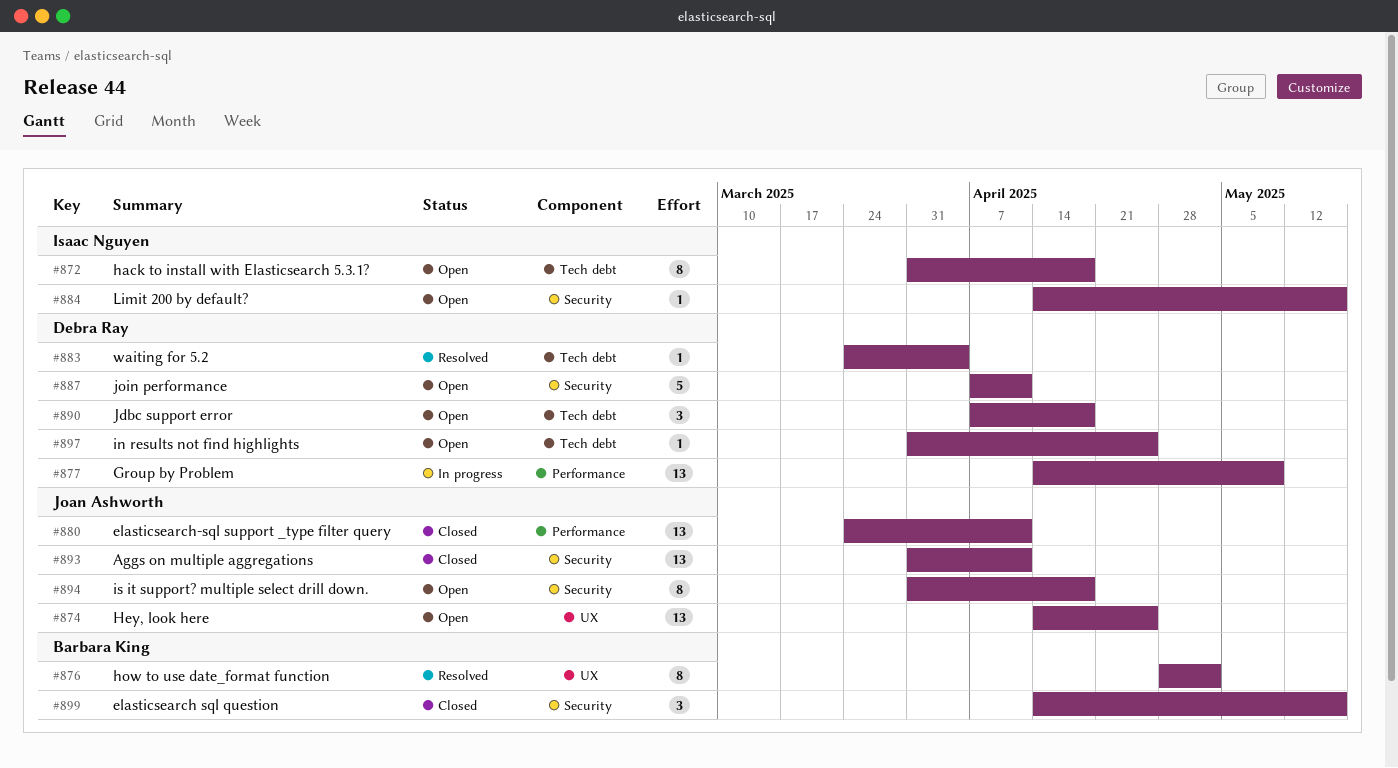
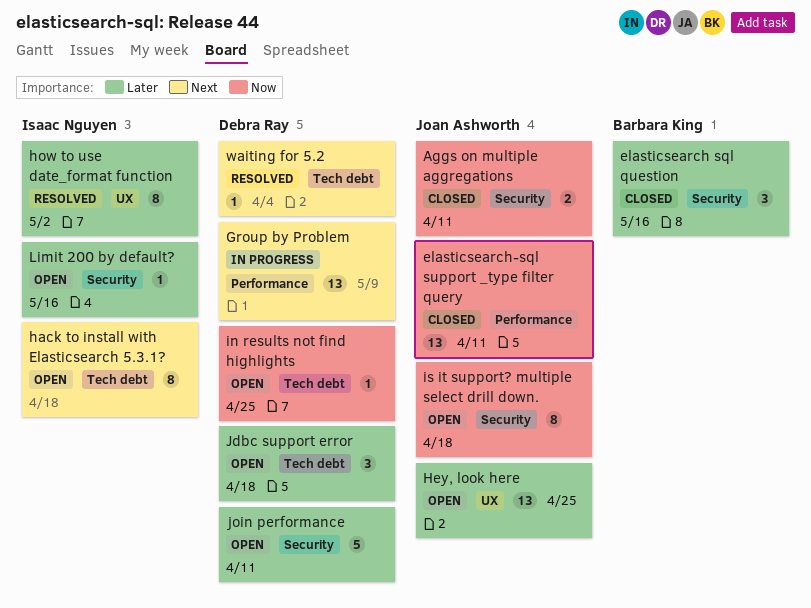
Aggs on multiple aggregations, estimate: 13 -> 2
how to use date_format function, owner: Barbara King -> Isaac Nguyen

